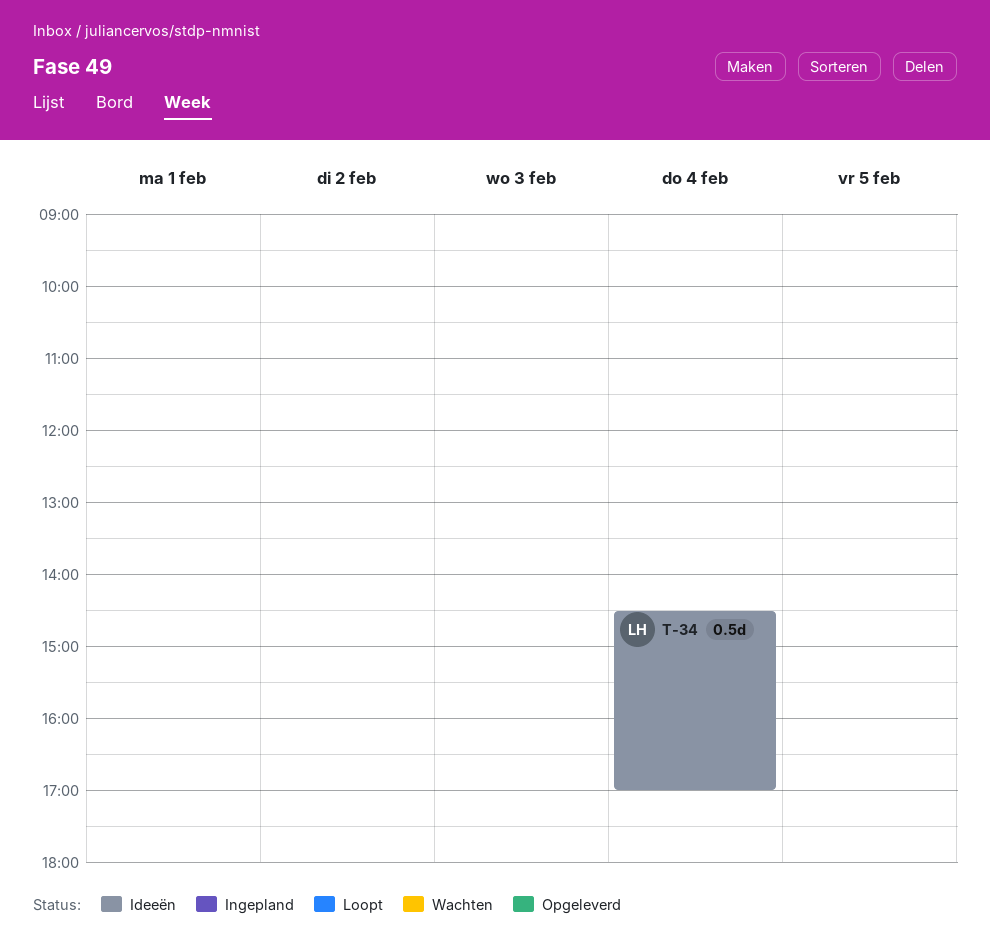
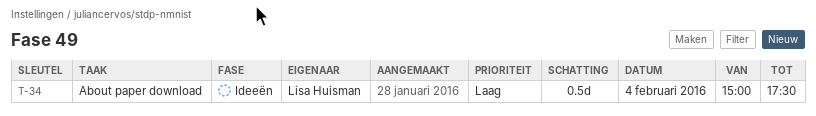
T-34, begins: 14:30 -> 15:00
T-34, ends: 17:00 -> 17:30

